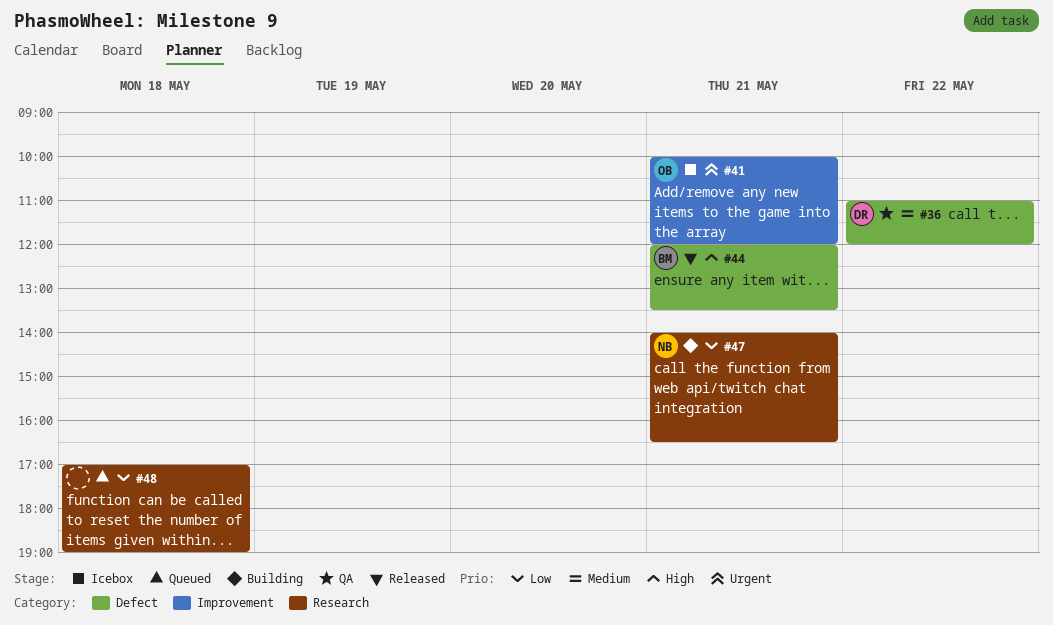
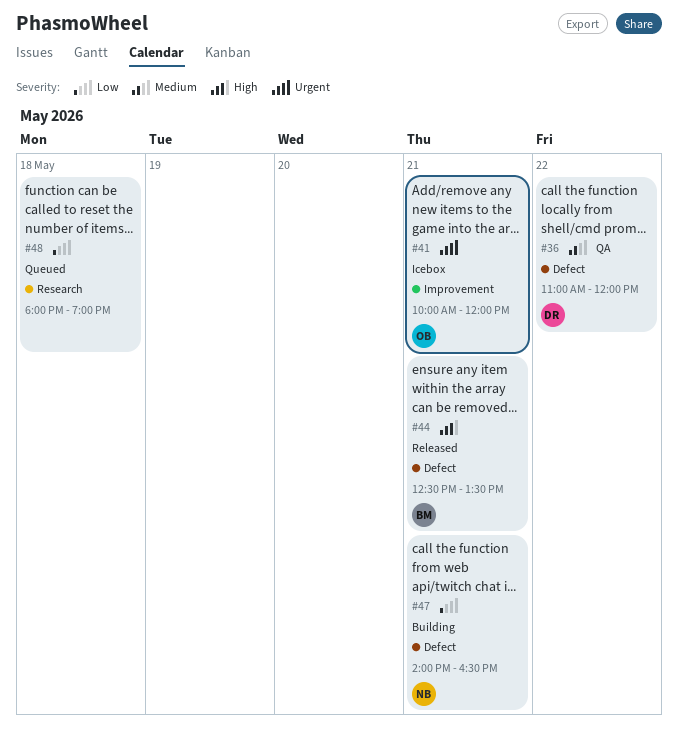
#44, begins: 12:00 -> 12:30
#47, label: Research -> Defect
#48, begins: 17:00 -> 18:00

